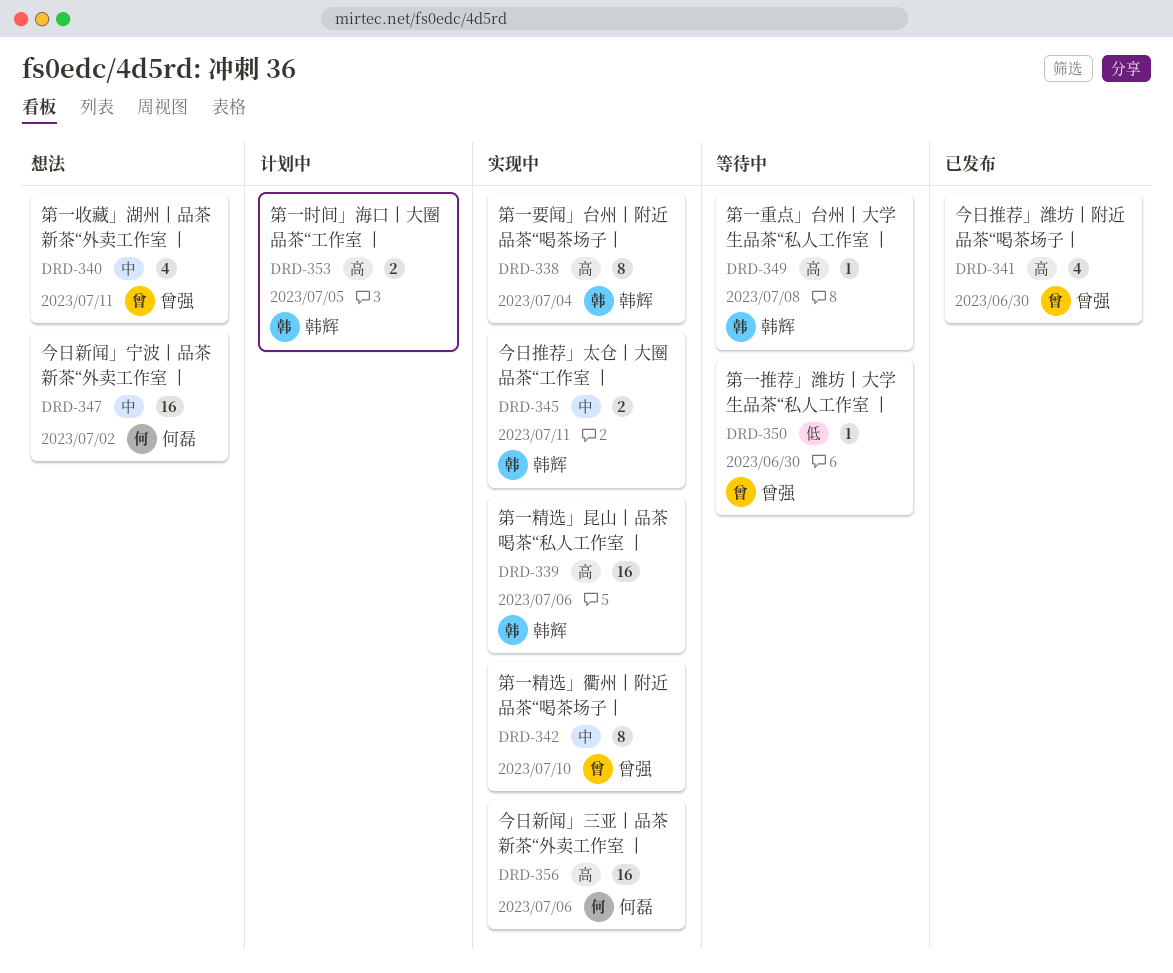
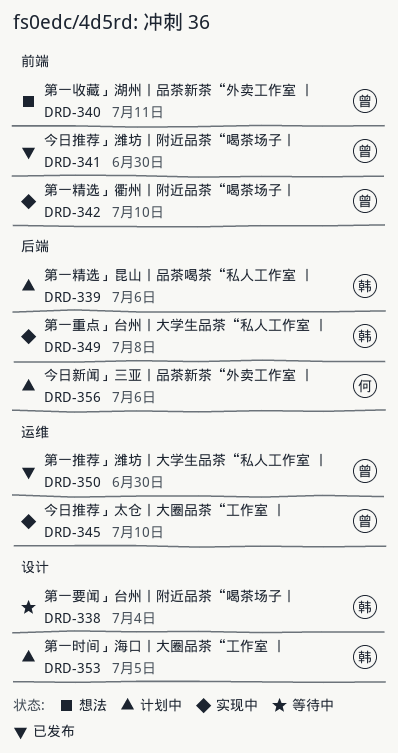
DRD-338, status: 实现中 -> 等待中
DRD-339, status: 实现中 -> 计划中
DRD-345, owner: 韩辉 -> 曾强
DRD-345, due: Jul 11 -> Jul 10
DRD-347: present -> none
DRD-349, status: 等待中 -> 实现中
DRD-350, status: 等待中 -> 已发布
DRD-356, status: 实现中 -> 计划中

